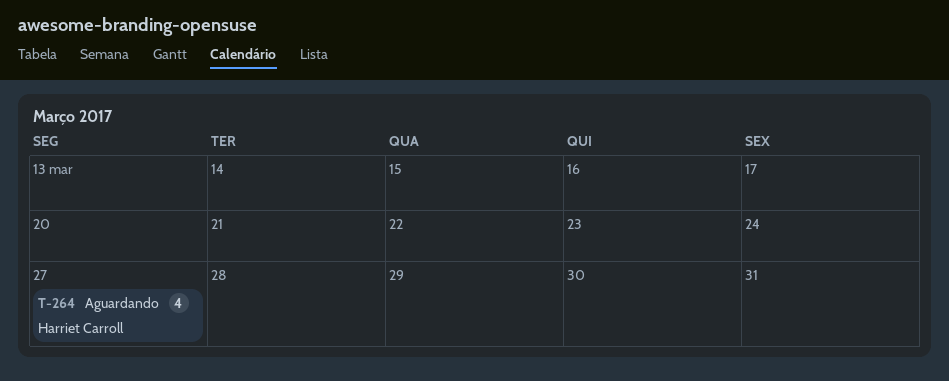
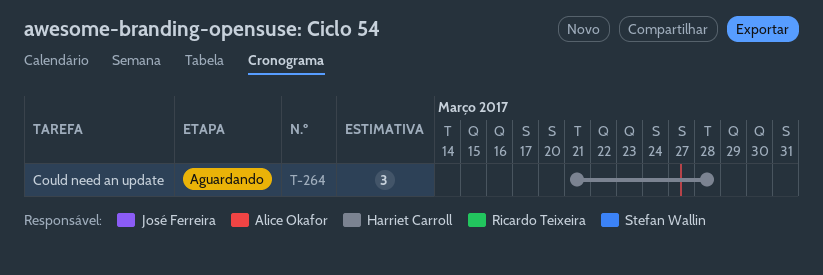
T-264, estimate: 4 -> 3
T-264, due: Mar 27 -> Mar 28

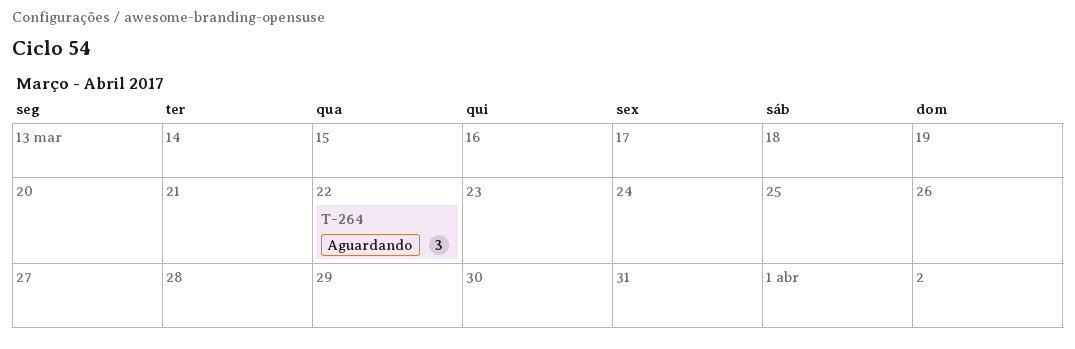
T-264, due: Mar 28 -> Mar 22

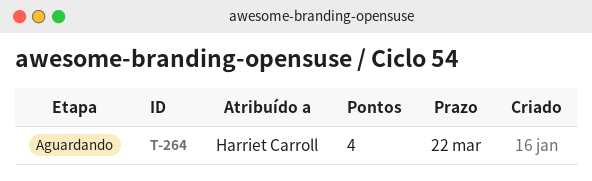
T-264, estimate: 3 -> 4

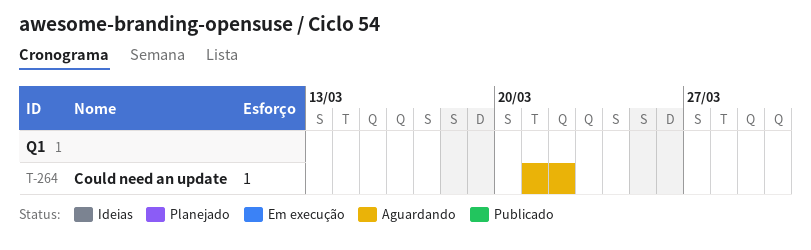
T-264, estimate: 4 -> 1

